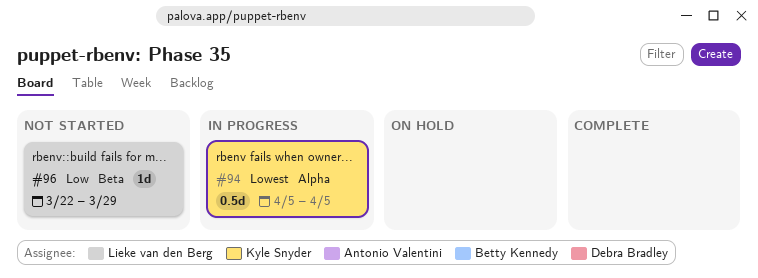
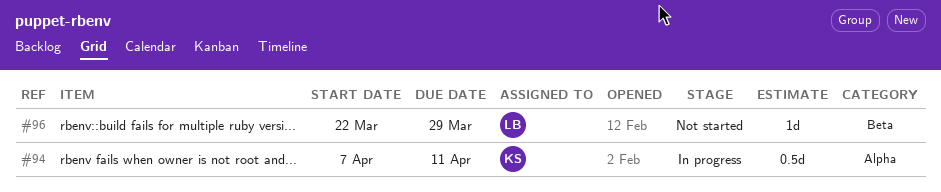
#94, start: Apr 5 -> Apr 7
#94, due: Apr 5 -> Apr 11

